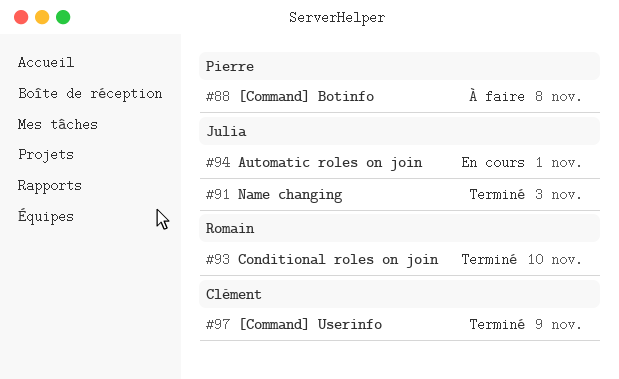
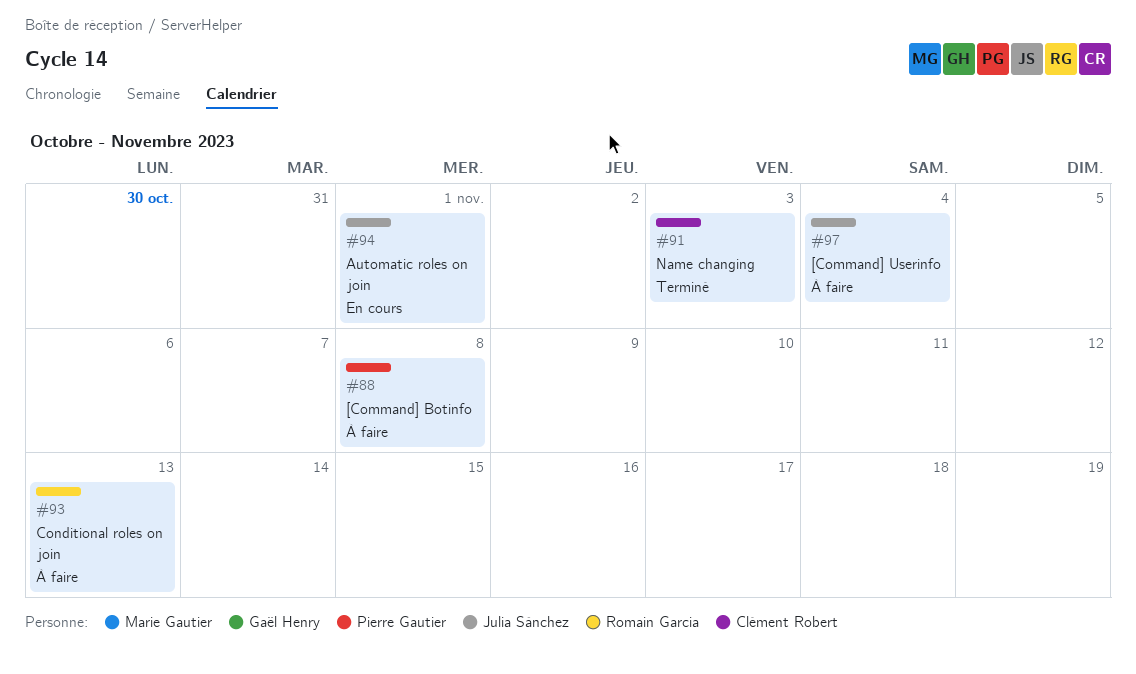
#91, owner: Julia Sánchez -> Clément Robert
#93, status: Terminé -> À faire
#93, due: Nov 10 -> Nov 13
#97, status: Terminé -> À faire
#97, owner: Clément Robert -> Julia Sánchez
#97, due: Nov 9 -> Nov 4

